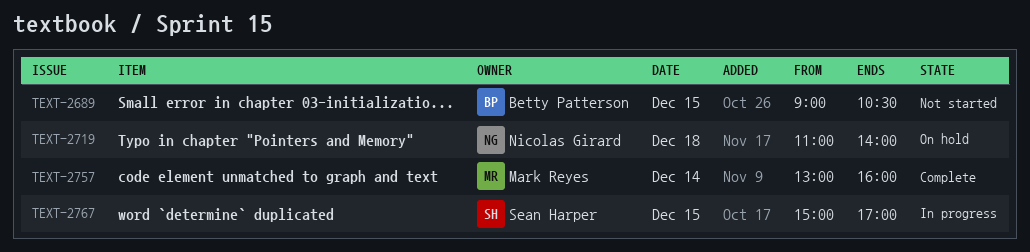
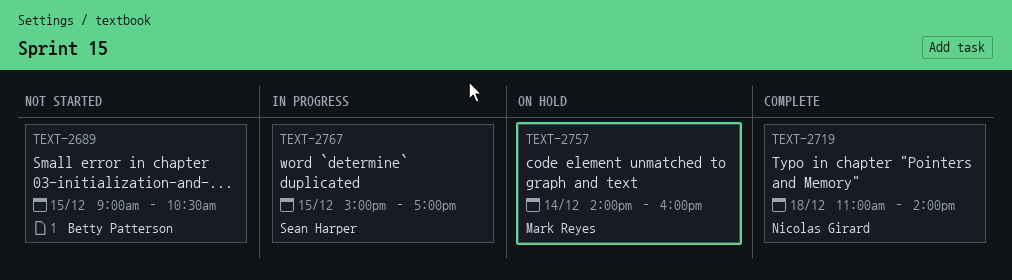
TEXT-2719, status: On hold -> Complete
TEXT-2757, status: Complete -> On hold
TEXT-2757, begins: 13:00 -> 14:00

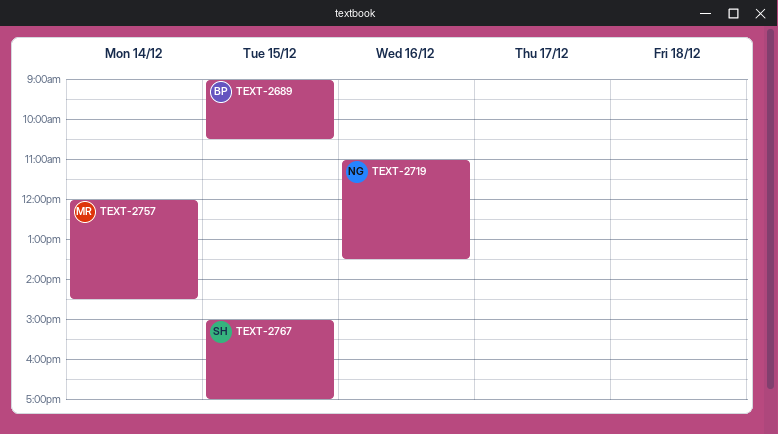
TEXT-2719, day: Dec 18 -> Dec 16
TEXT-2719, ends: 14:00 -> 13:30
TEXT-2757, begins: 14:00 -> 12:00
TEXT-2757, ends: 16:00 -> 14:30

